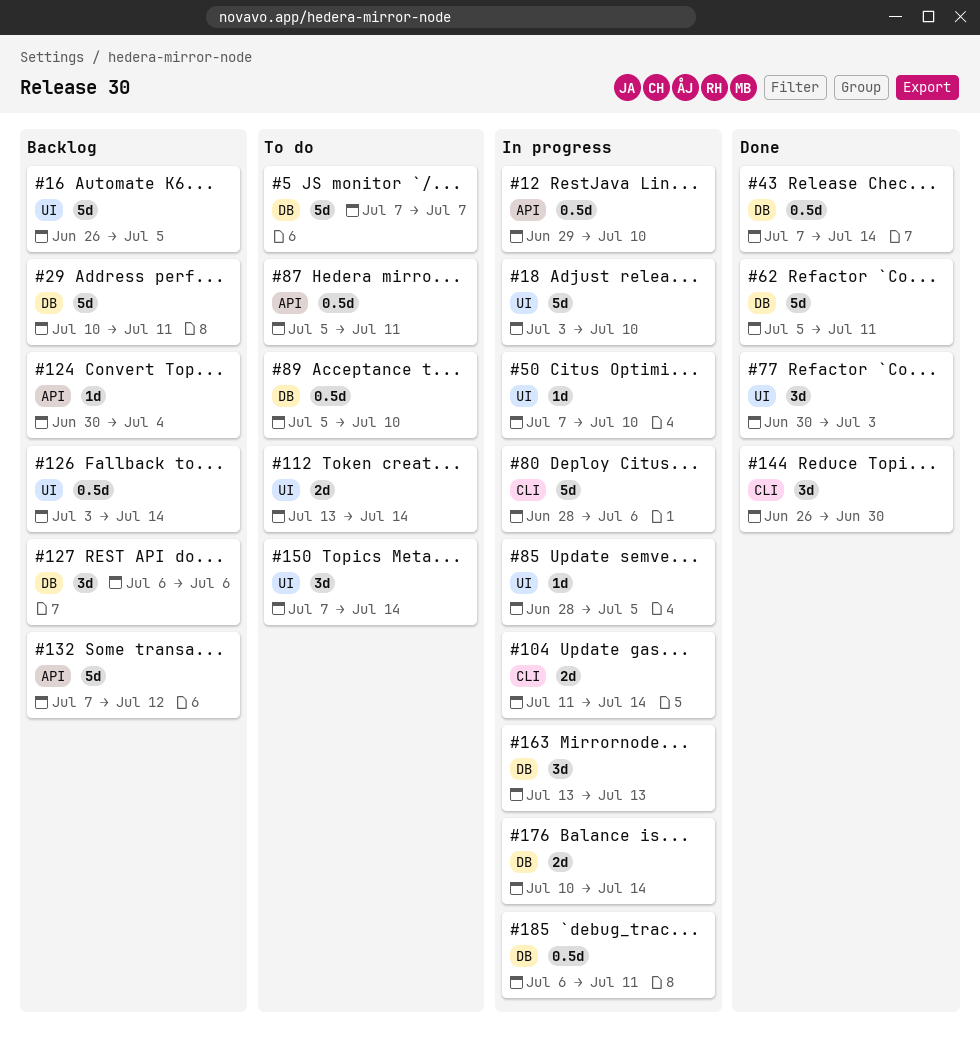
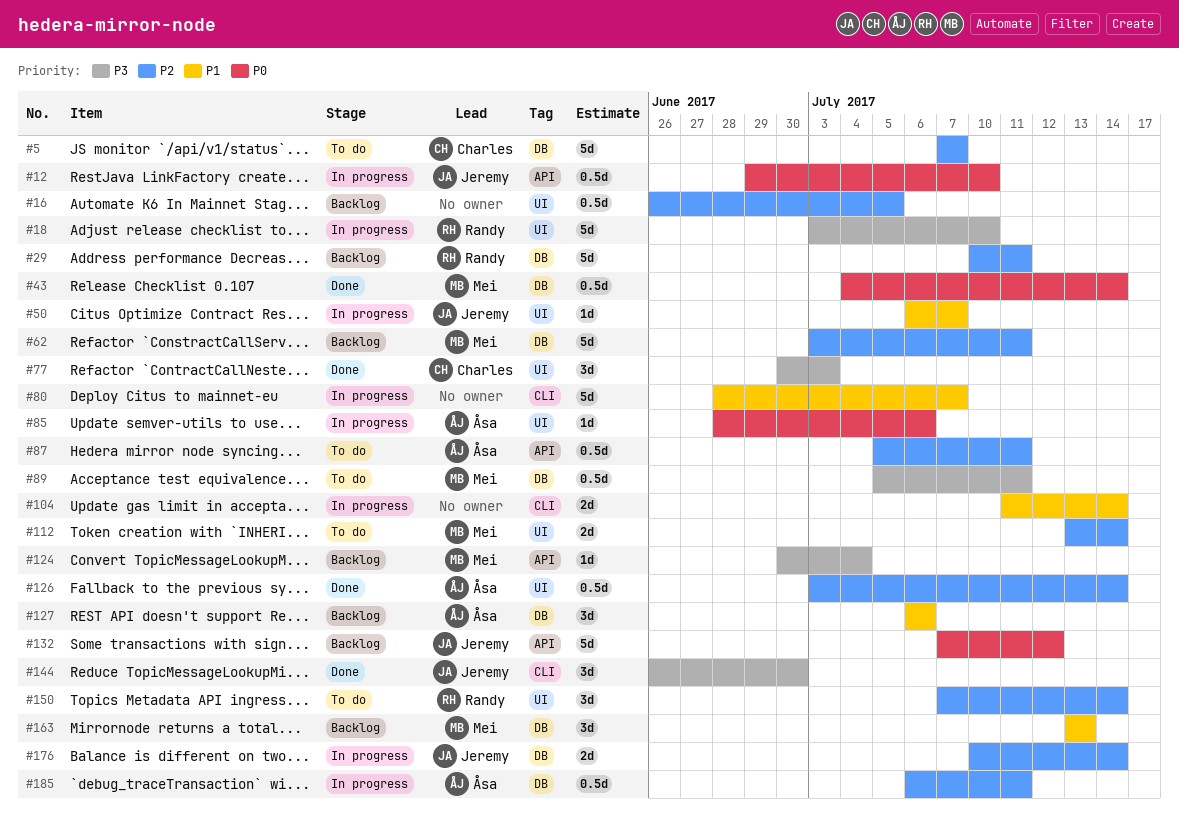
#16, estimate: 5d -> 0.5d
#43, start: Jul 7 -> Jul 4
#50, start: Jul 7 -> Jul 6
#50, due: Jul 10 -> Jul 7
#62, status: Done -> Backlog
#62, start: Jul 5 -> Jul 3
#80, due: Jul 6 -> Jul 7
#85, due: Jul 5 -> Jul 6
#89, due: Jul 10 -> Jul 11
#126, status: Backlog -> Done
#163, status: In progress -> Backlog

